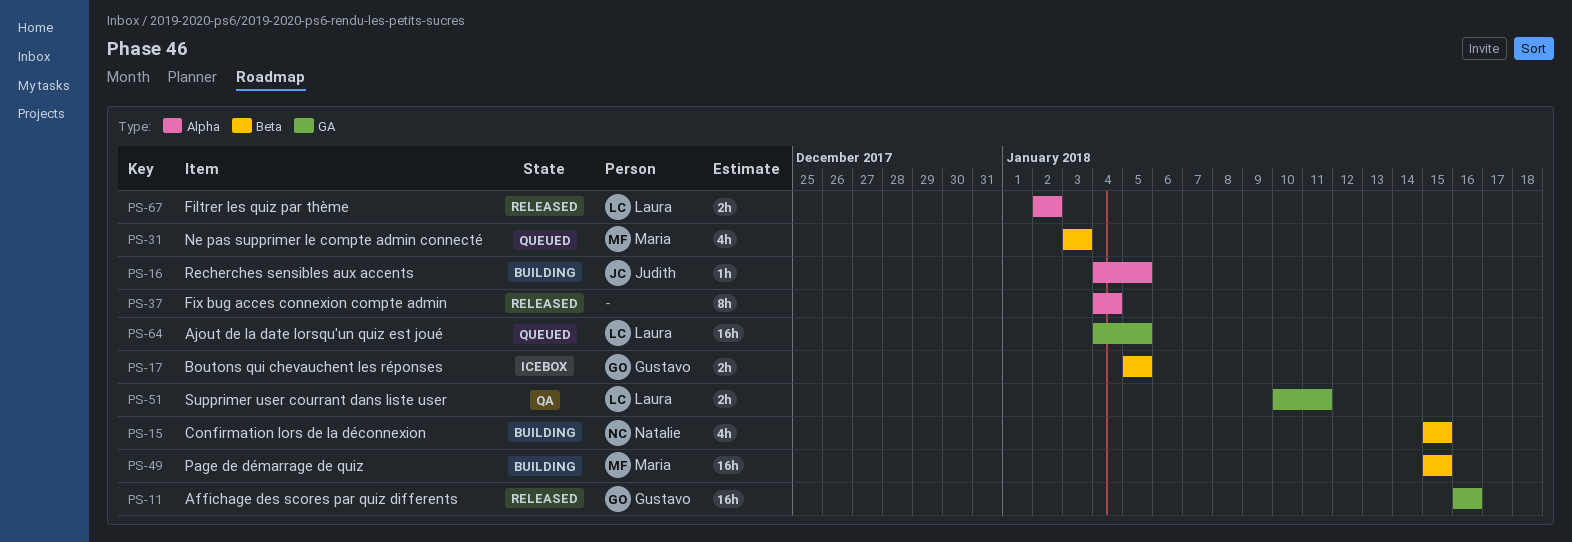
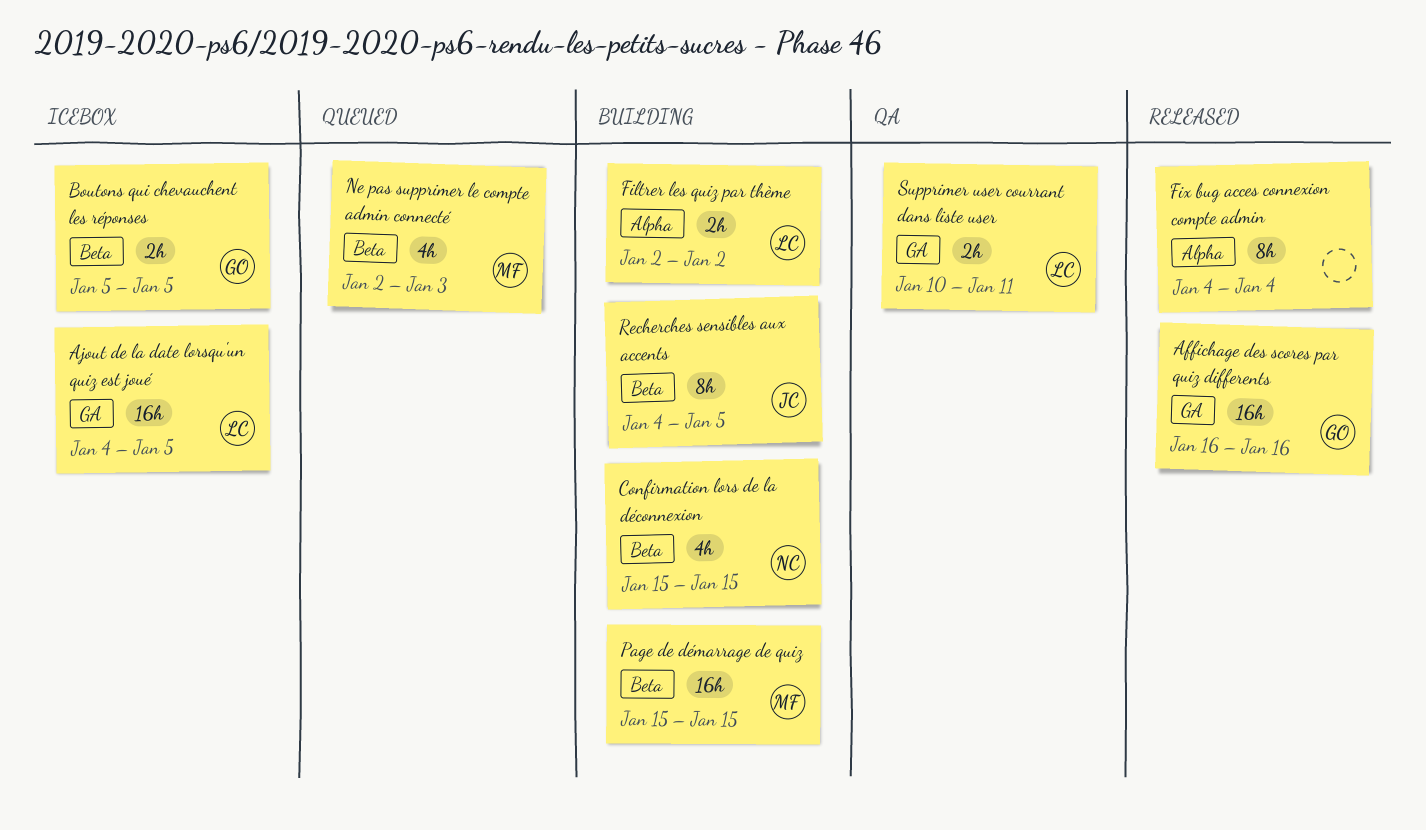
Ajout de la date lorsqu'un quiz est joué, status: Queued -> Icebox
Filtrer les quiz par thème, status: Released -> Building
Ne pas supprimer le compte admin connecté, start: Jan 3 -> Jan 2
Recherches sensibles aux accents, label: Alpha -> Beta
Recherches sensibles aux accents, estimate: 1h -> 8h

